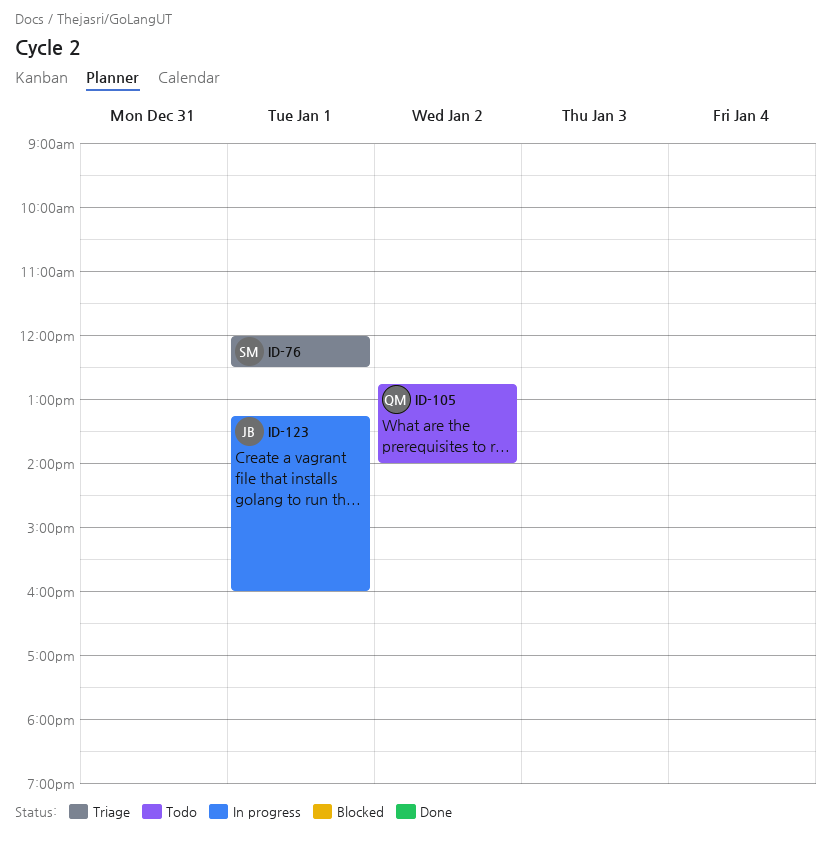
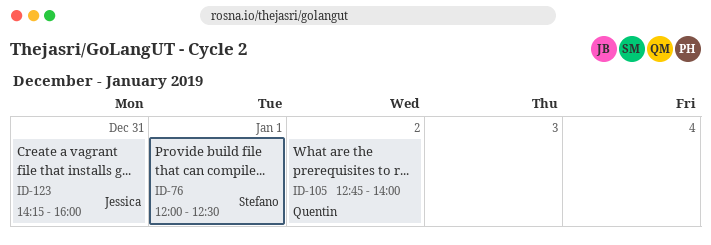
ID-123, day: Jan 1 -> Dec 31
ID-123, begins: 13:15 -> 14:15

